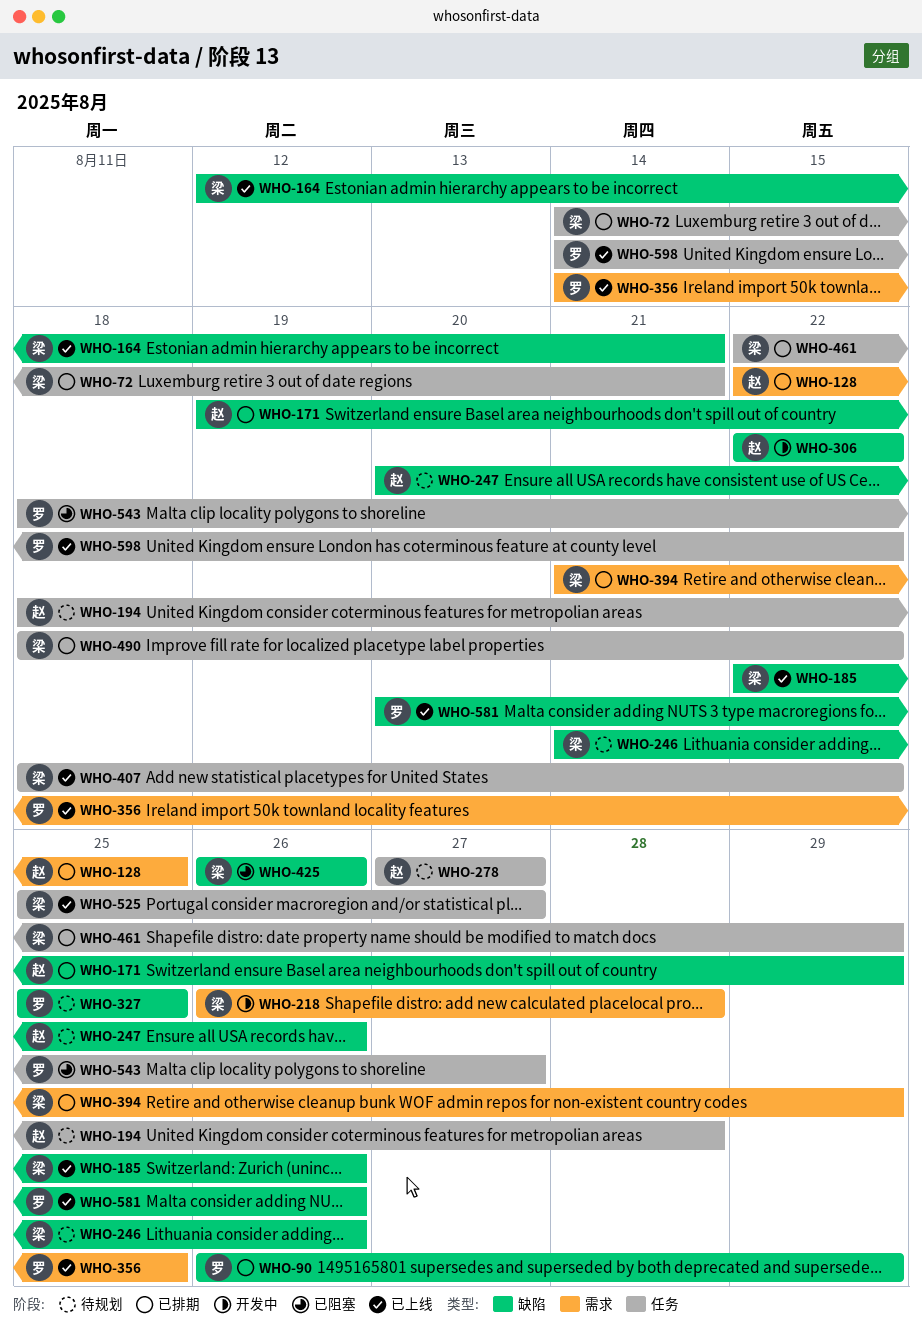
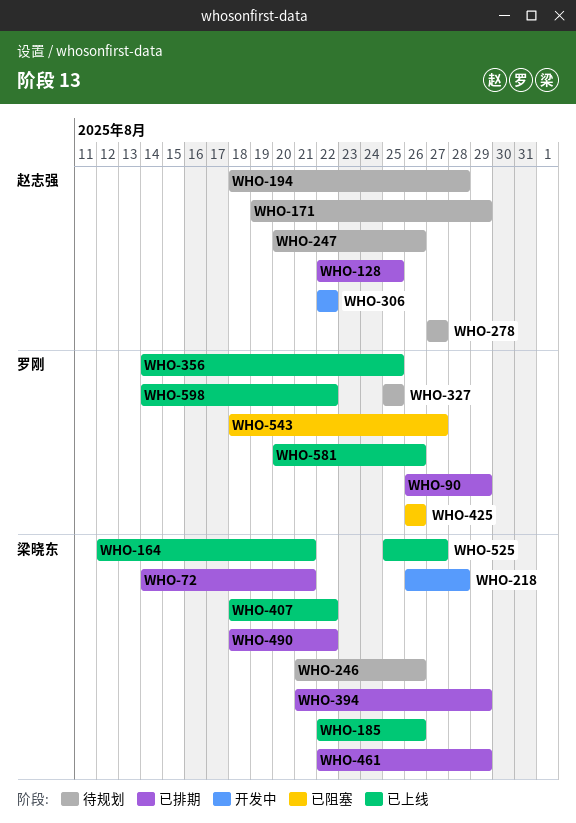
WHO-171, status: 已排期 -> 待规划
WHO-425, owner: 梁晓东 -> 罗刚

